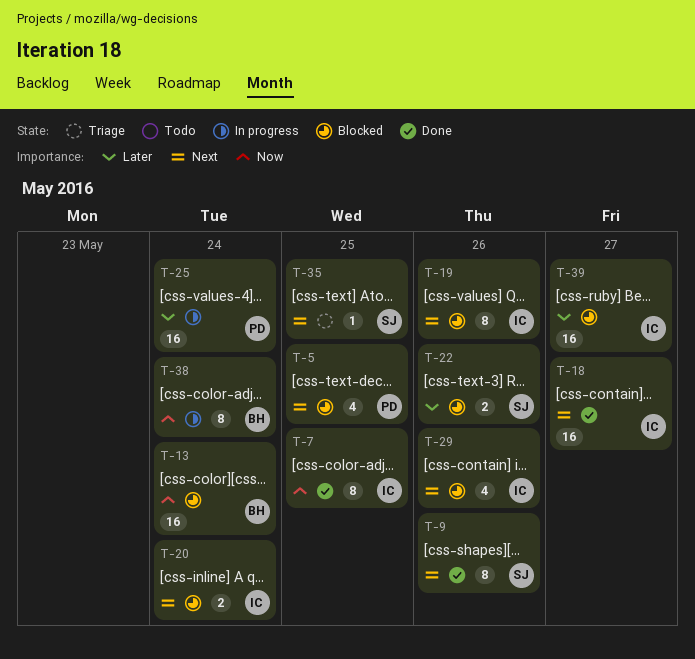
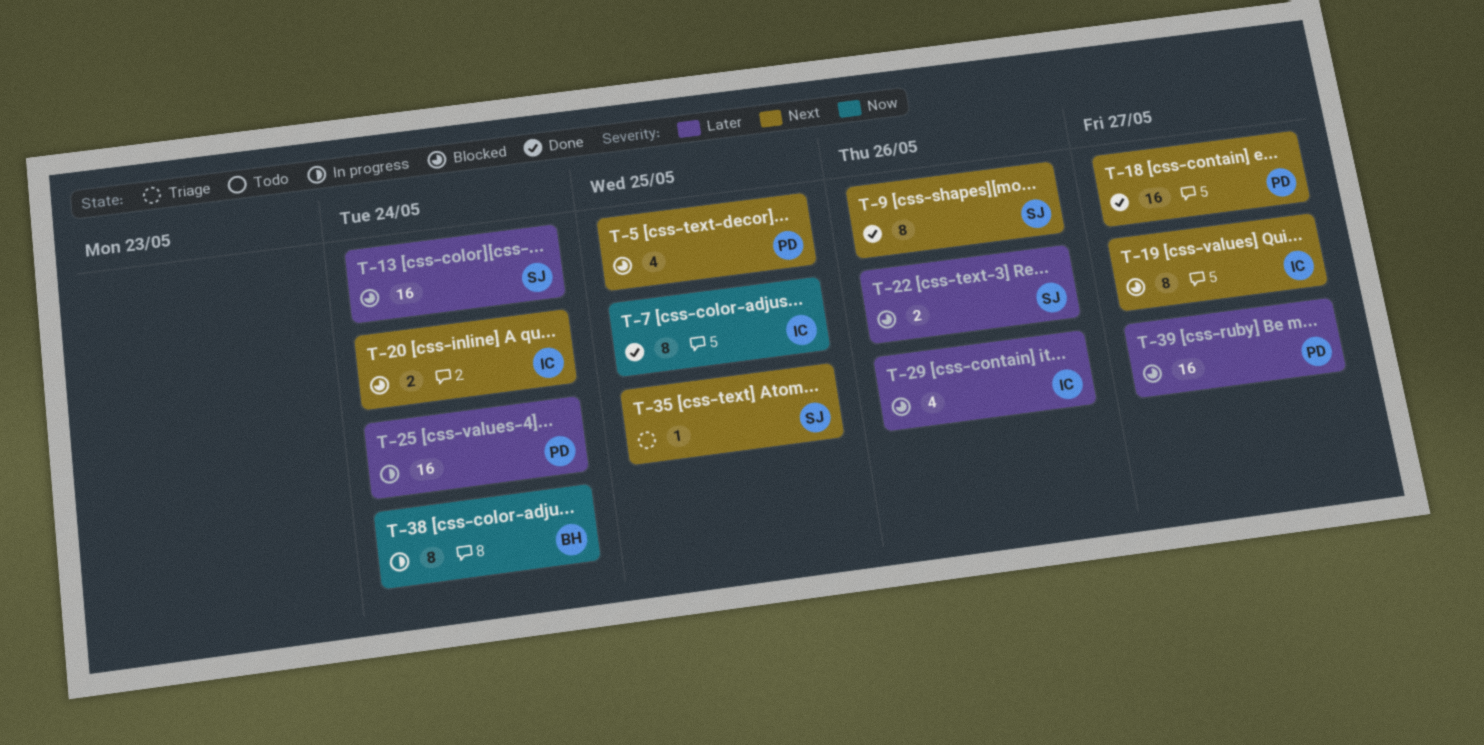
T-13, owner: BH -> SJ
T-13, priority: Now -> Later
T-18, owner: IC -> PD
T-19, due: May 26 -> May 27
T-29, priority: Next -> Later
T-39, owner: IC -> PD

